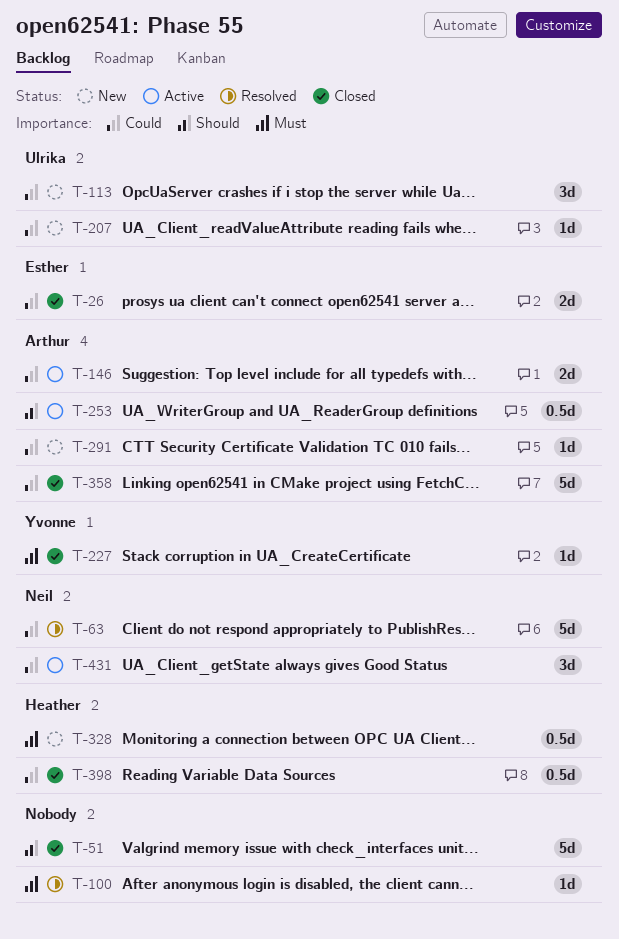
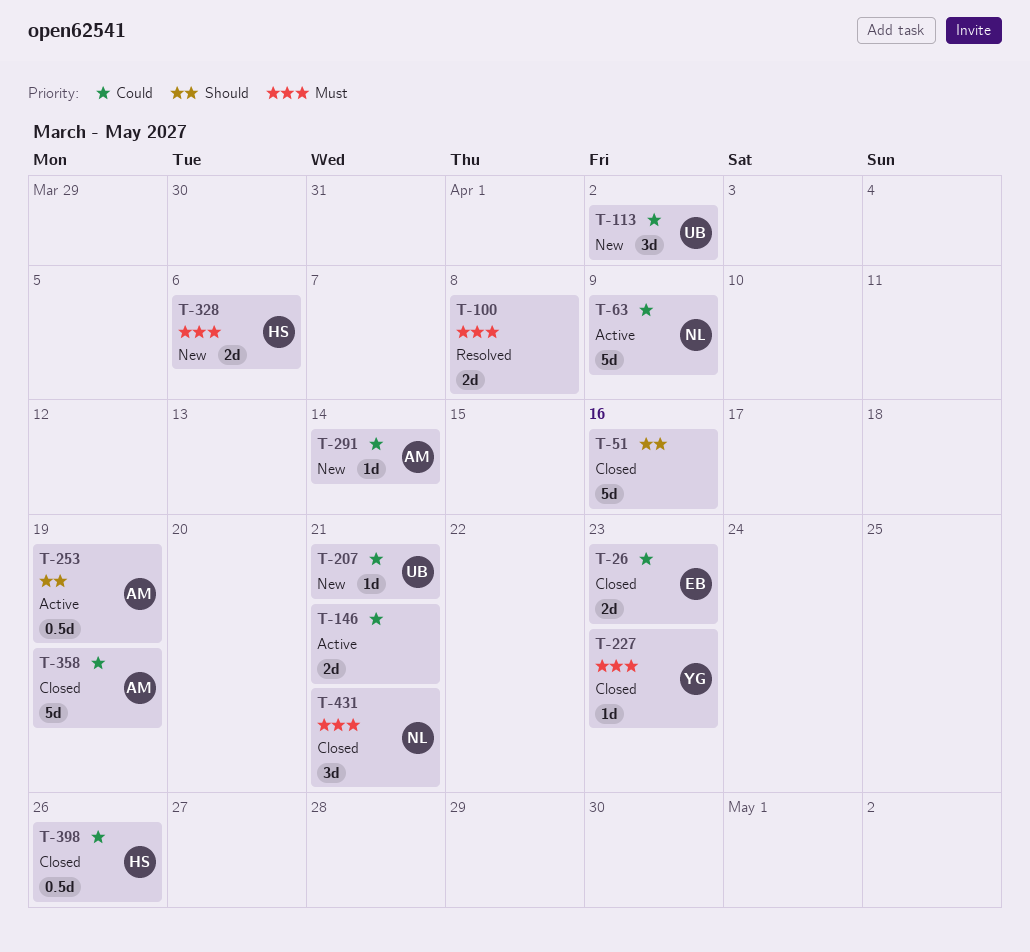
T-63, status: Resolved -> Active
T-100, estimate: 1d -> 2d
T-146, owner: Arthur -> none
T-328, estimate: 0.5d -> 2d
T-431, status: Active -> Closed
T-431, priority: Could -> Must

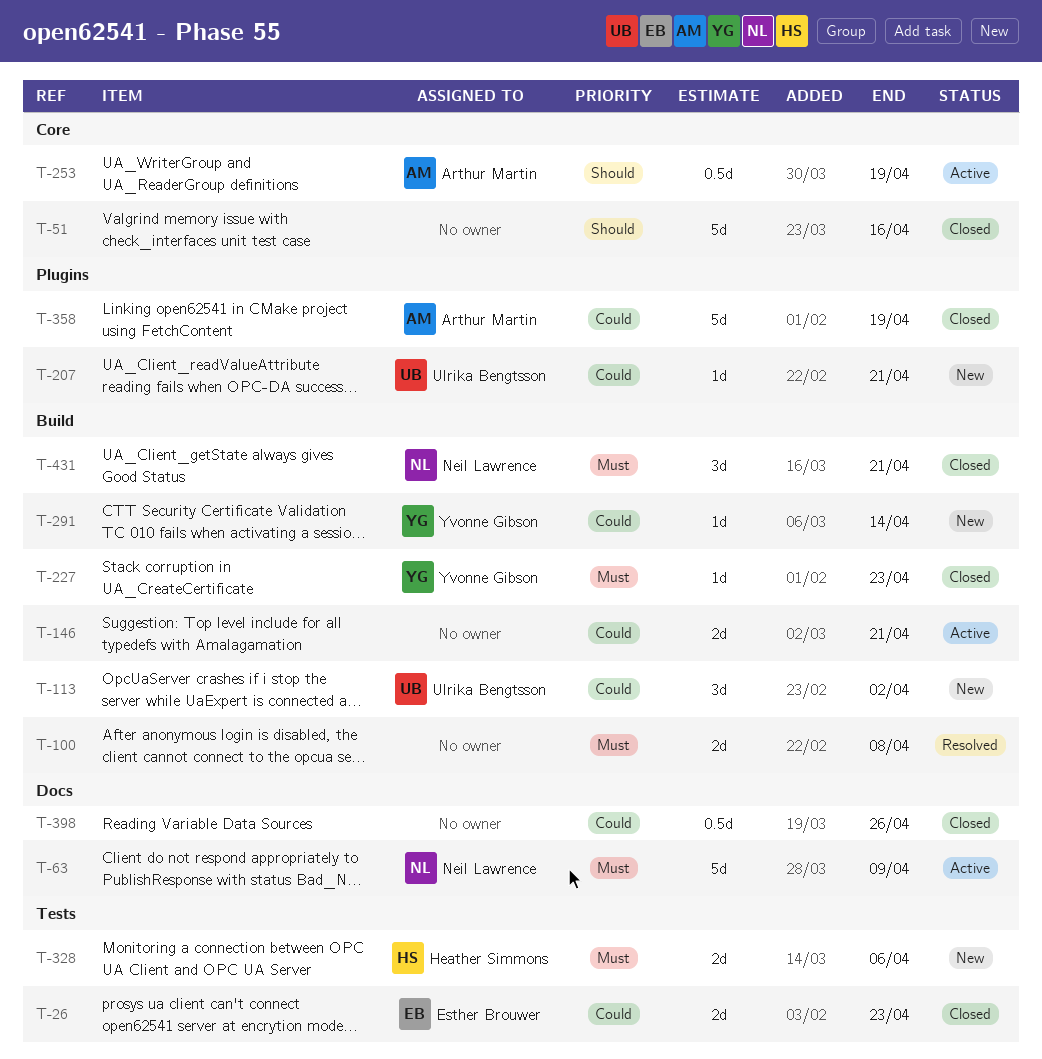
T-63, priority: Could -> Must
T-291, owner: Arthur Martin -> Yvonne Gibson
T-398, owner: Heather Simmons -> none

